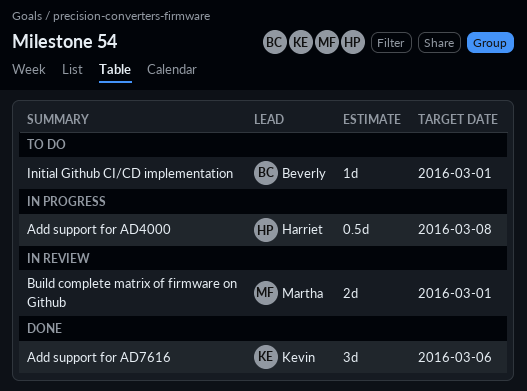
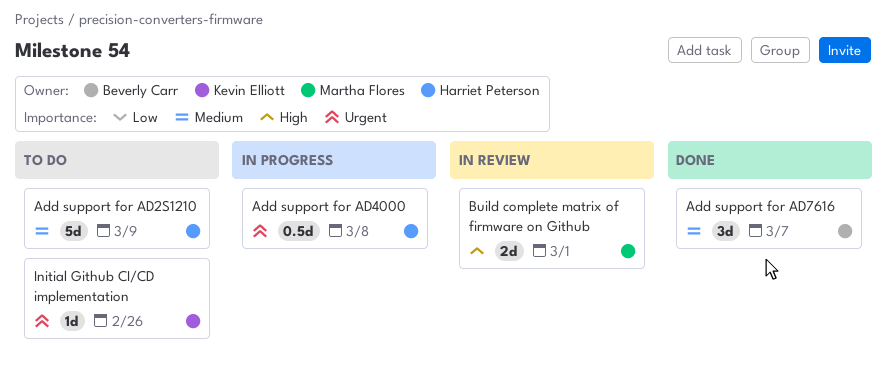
Add support for AD2S1210: none -> present
Add support for AD7616, owner: Kevin Elliott -> Beverly Carr
Add support for AD7616, due: Mar 6 -> Mar 7
Initial Github CI/CD implementation, owner: Beverly Carr -> Kevin Elliott
Initial Github CI/CD implementation, due: Mar 1 -> Feb 26

